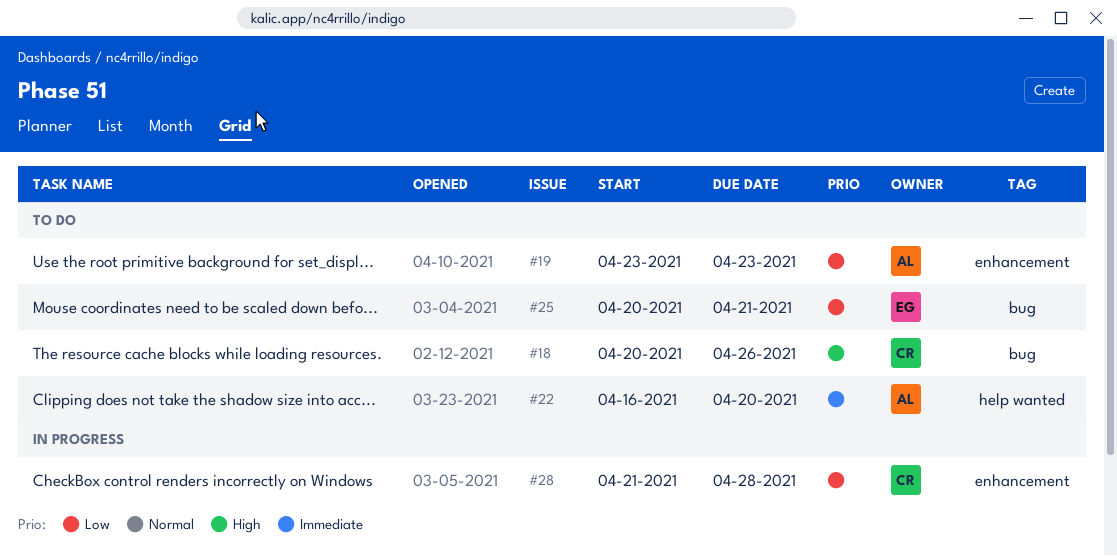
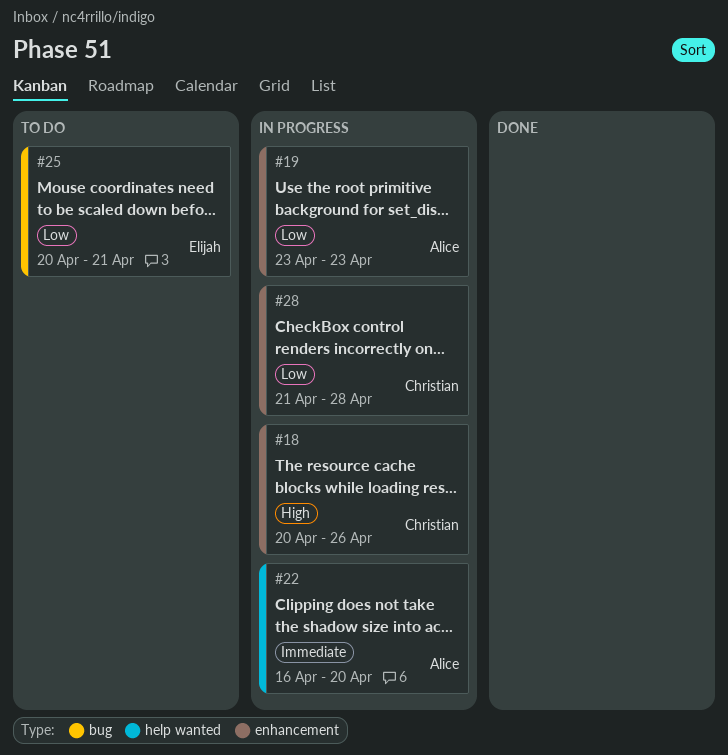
#18, status: To do -> In progress
#18, label: bug -> enhancement
#19, status: To do -> In progress
#22, status: To do -> In progress

